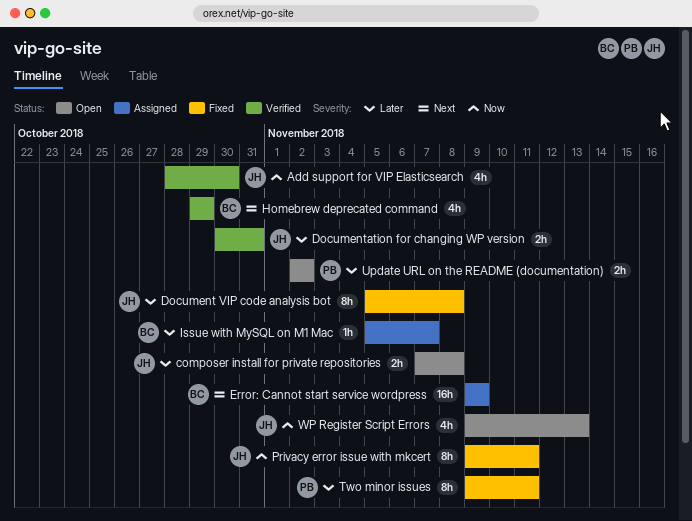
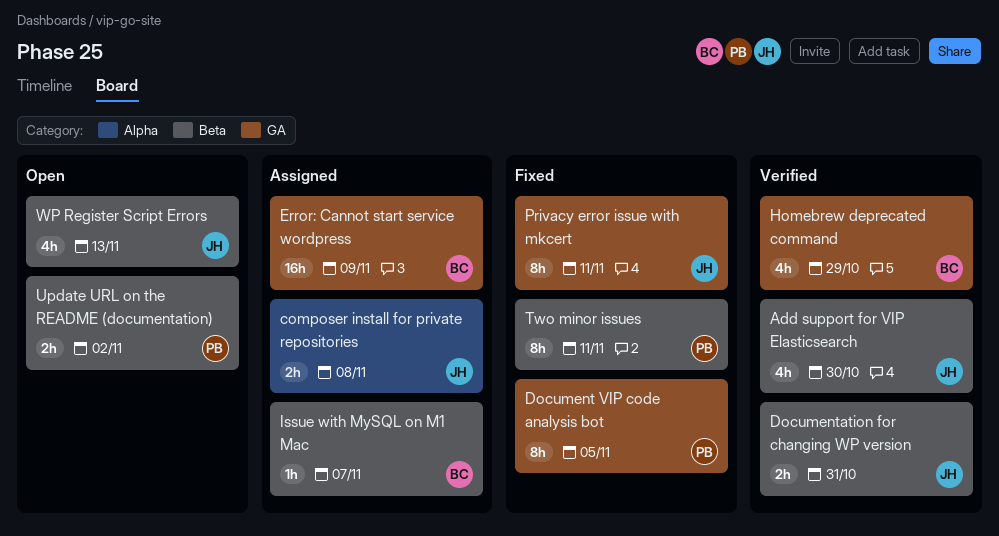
composer install for private repositories, status: Open -> Assigned
Document VIP code analysis bot, owner: JH -> PB
Document VIP code analysis bot, due: Nov 8 -> Nov 5

